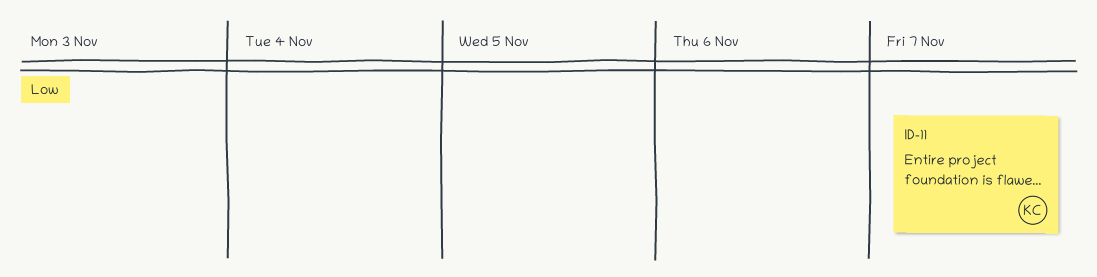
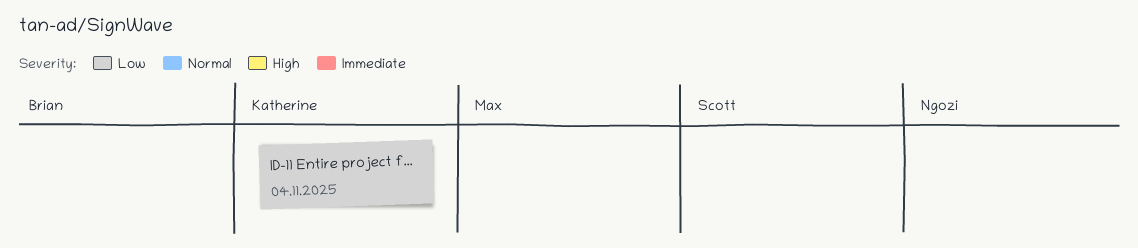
ID-11, due: Nov 7 -> Nov 4

